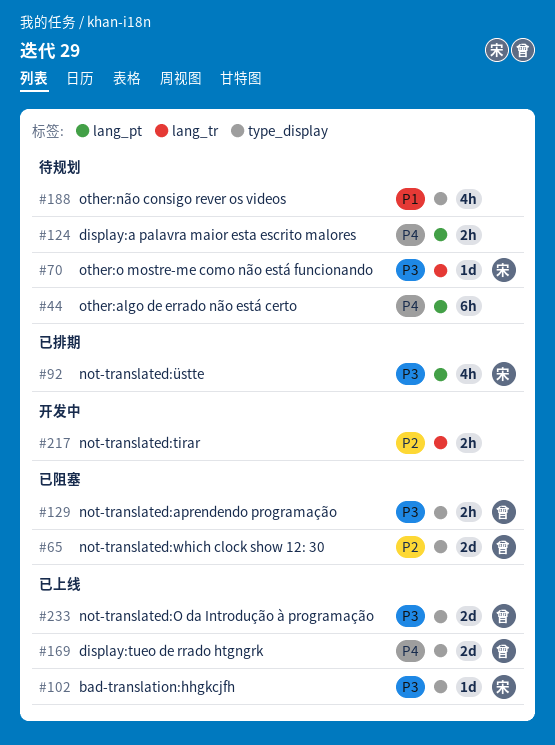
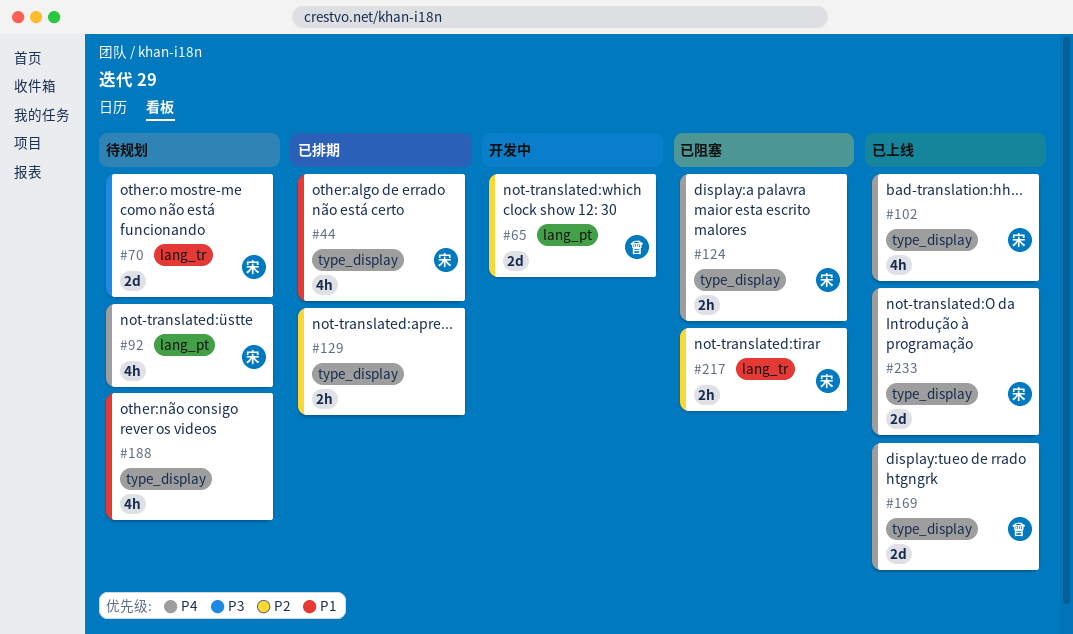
#44, status: 待规划 -> 已排期
#44, owner: none -> 宋
#44, priority: P4 -> P1
#44, label: lang_pt -> type_display
#44, estimate: 6h -> 4h
#65, status: 已阻塞 -> 开发中
#65, label: type_display -> lang_pt
#70, estimate: 1d -> 2d
#92, status: 已排期 -> 待规划
#92, priority: P3 -> P4
#102, priority: P3 -> P4
#102, estimate: 1d -> 4h
#124, status: 待规划 -> 已阻塞
#124, owner: none -> 宋
#124, label: lang_pt -> type_display
#129, status: 已阻塞 -> 已排期
#129, owner: 曾 -> none
#129, priority: P3 -> P2
#217, status: 开发中 -> 已阻塞
#217, owner: none -> 宋
#233, owner: 曾 -> 宋
#233, priority: P3 -> P4

